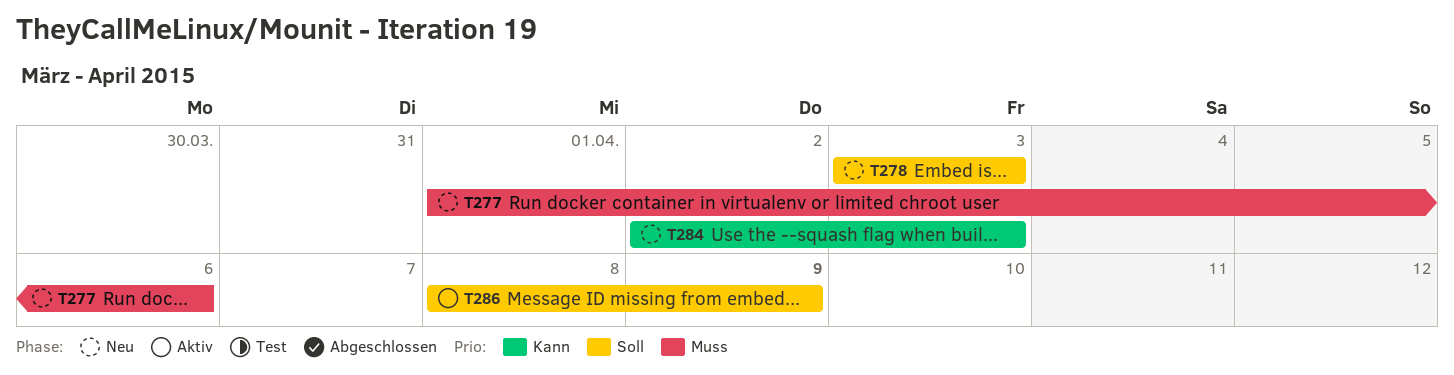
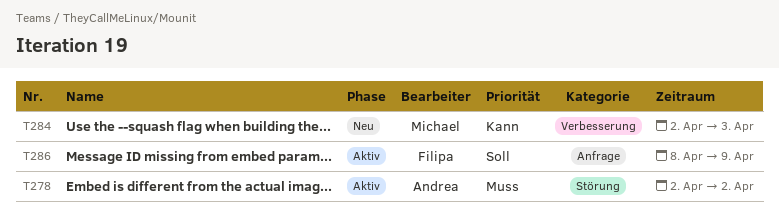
T277: present -> none
T278, status: Neu -> Aktiv
T278, priority: Soll -> Muss
T278, start: Apr 3 -> Apr 2
T278, due: Apr 3 -> Apr 2

